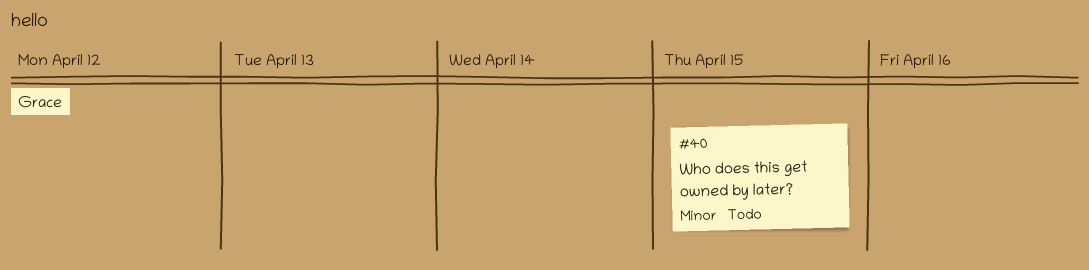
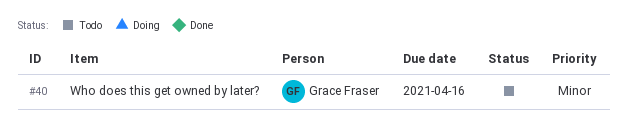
#40, due: Apr 15 -> Apr 16

